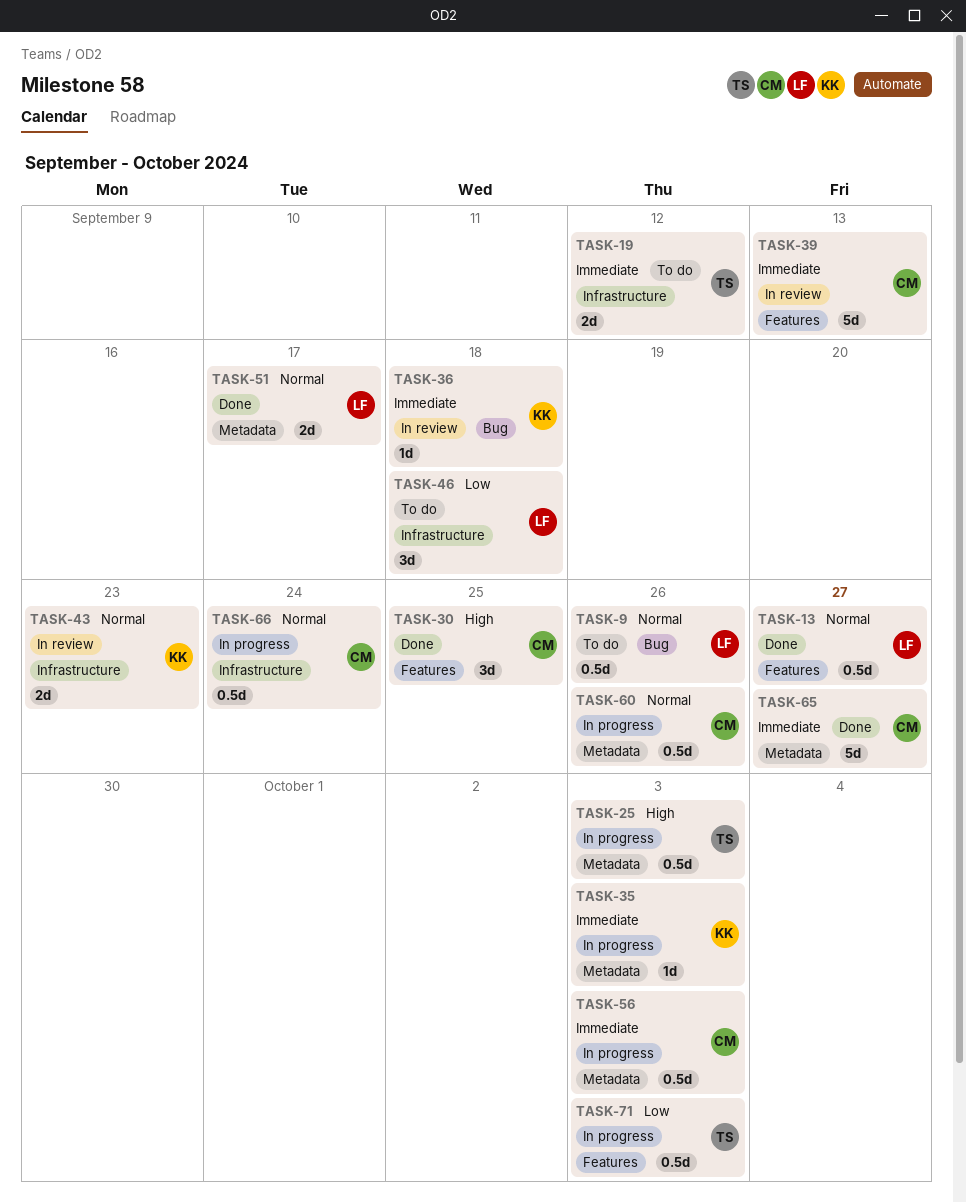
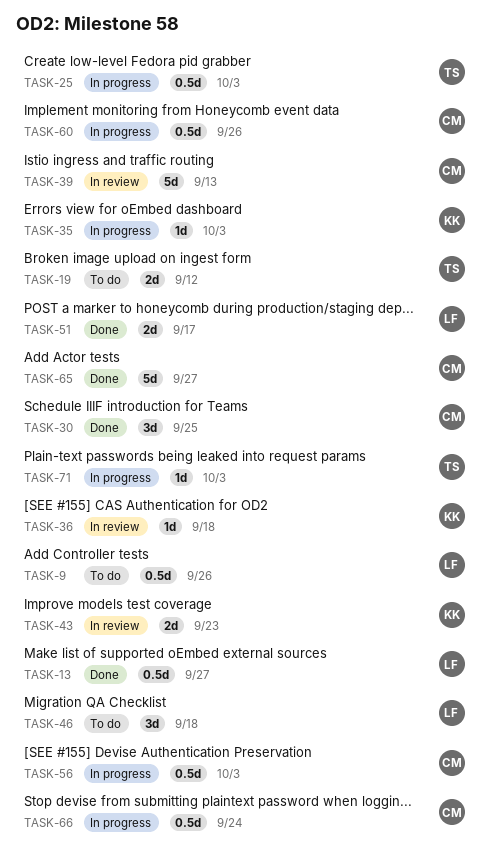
TASK-71, estimate: 0.5d -> 1d

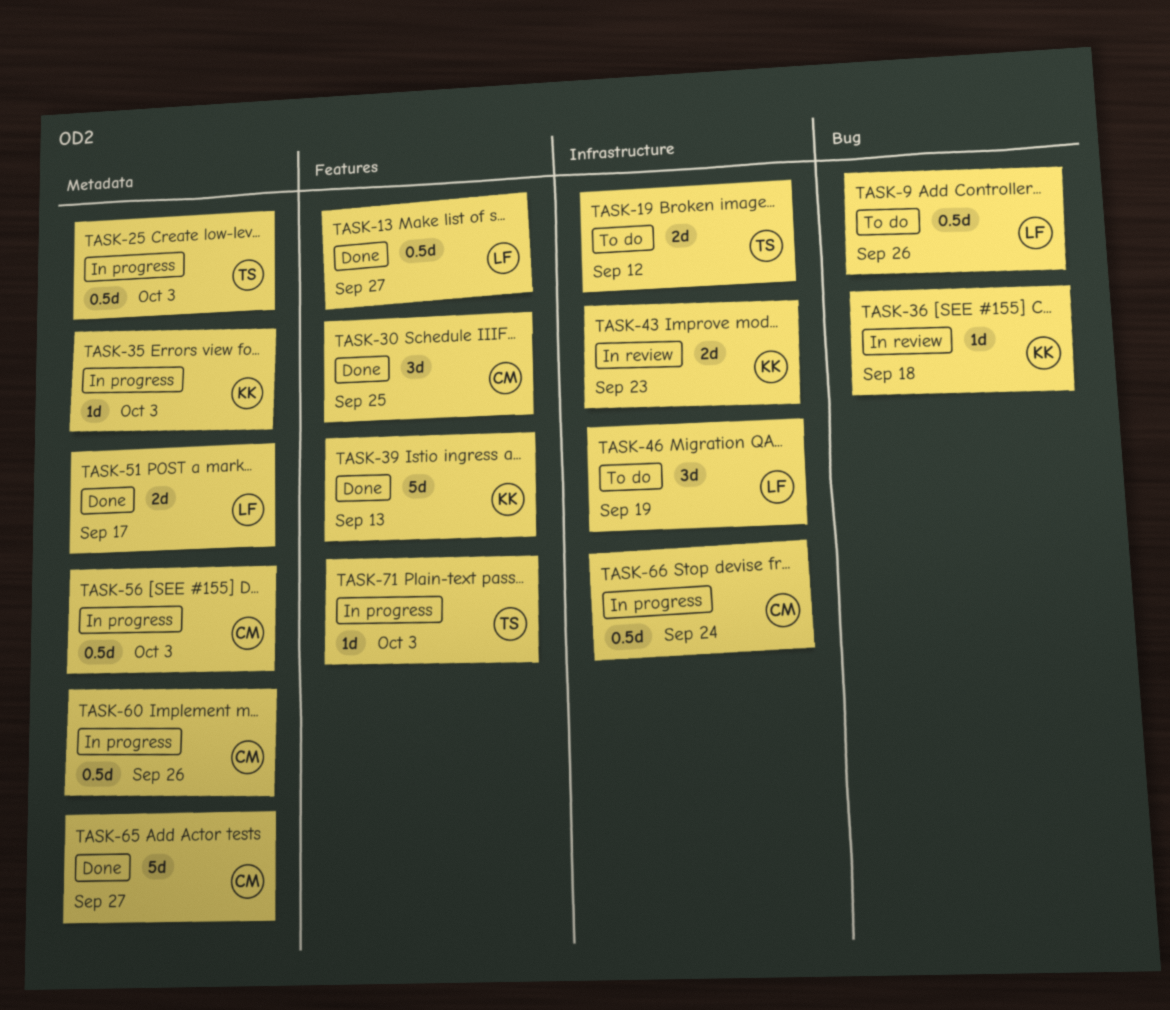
TASK-39, status: In review -> Done
TASK-39, owner: CM -> KK
TASK-46, due: Sep 18 -> Sep 19

